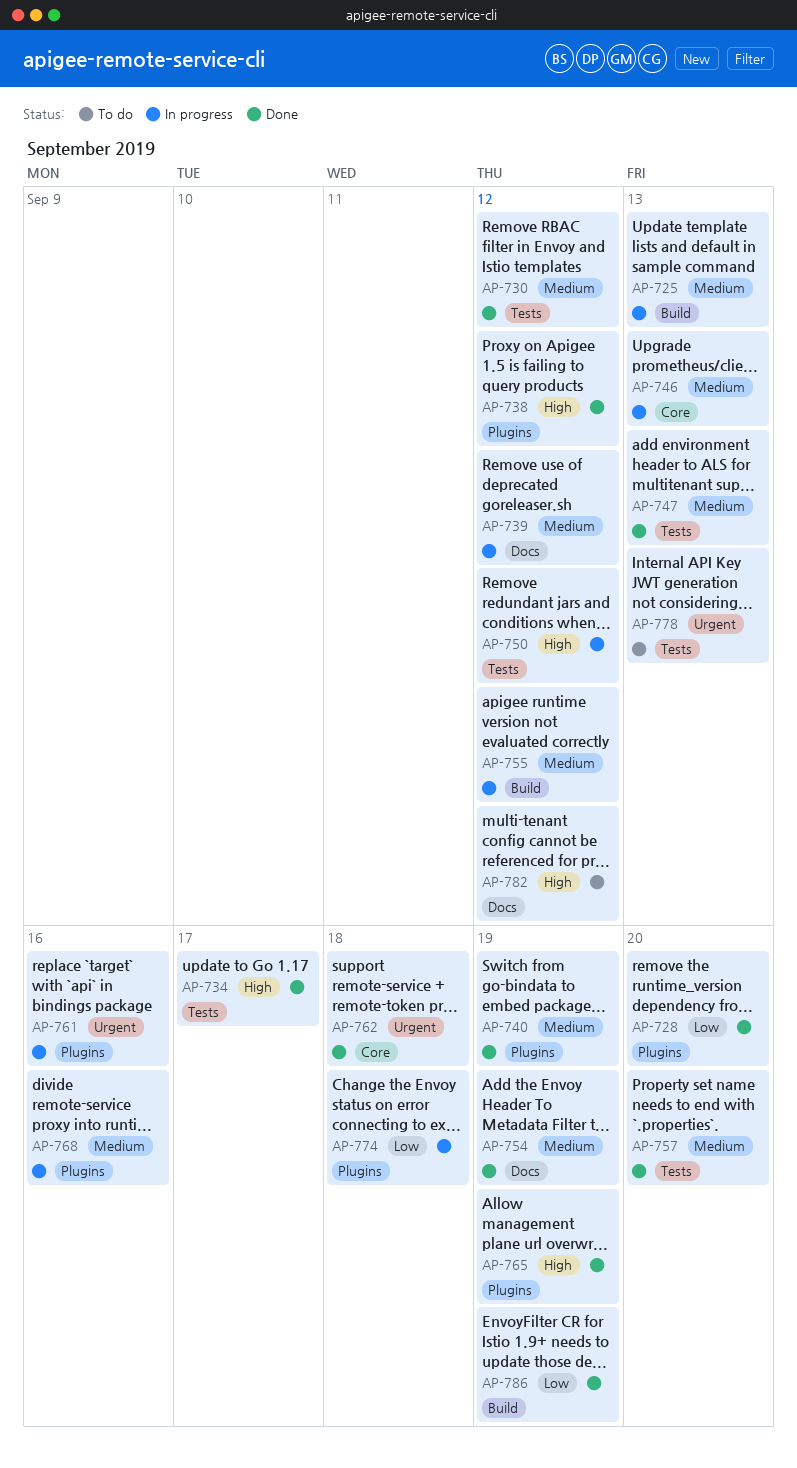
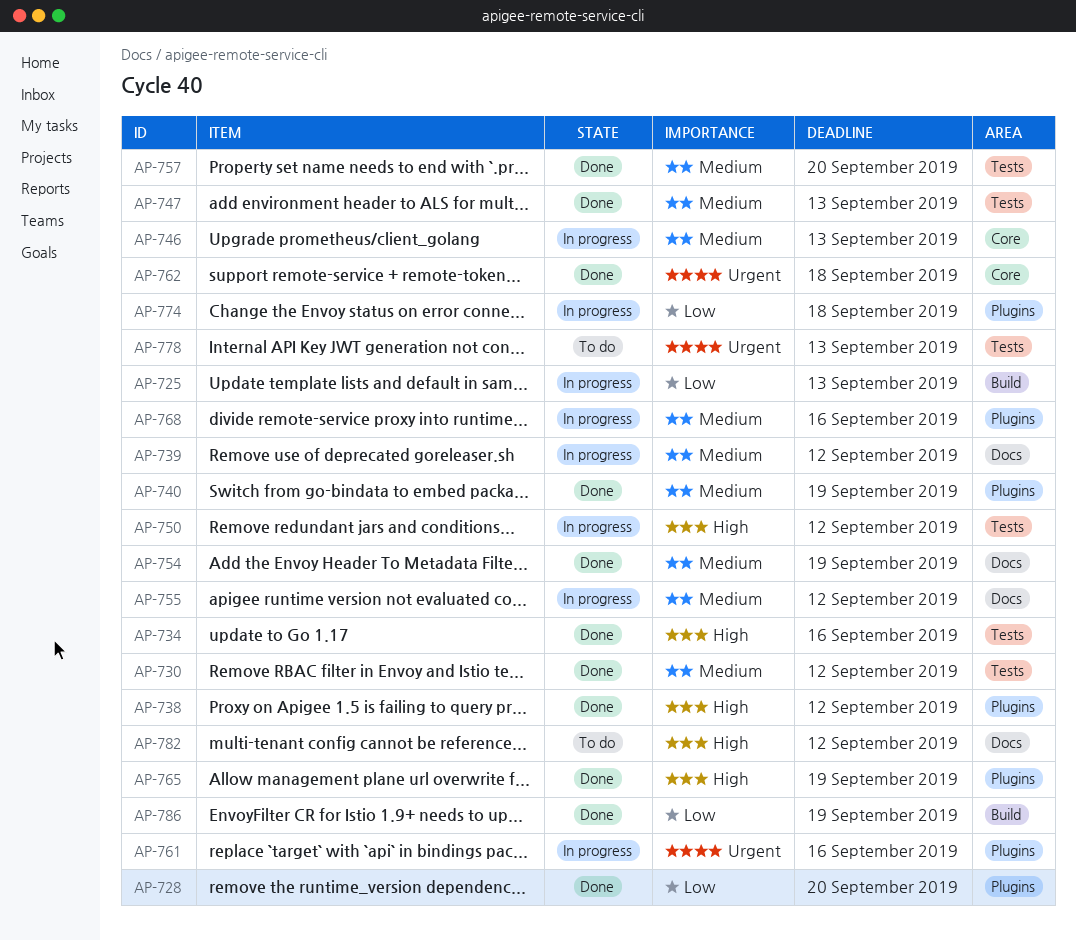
AP-725, priority: Medium -> Low
AP-734, due: Sep 17 -> Sep 16
AP-755, label: Build -> Docs

